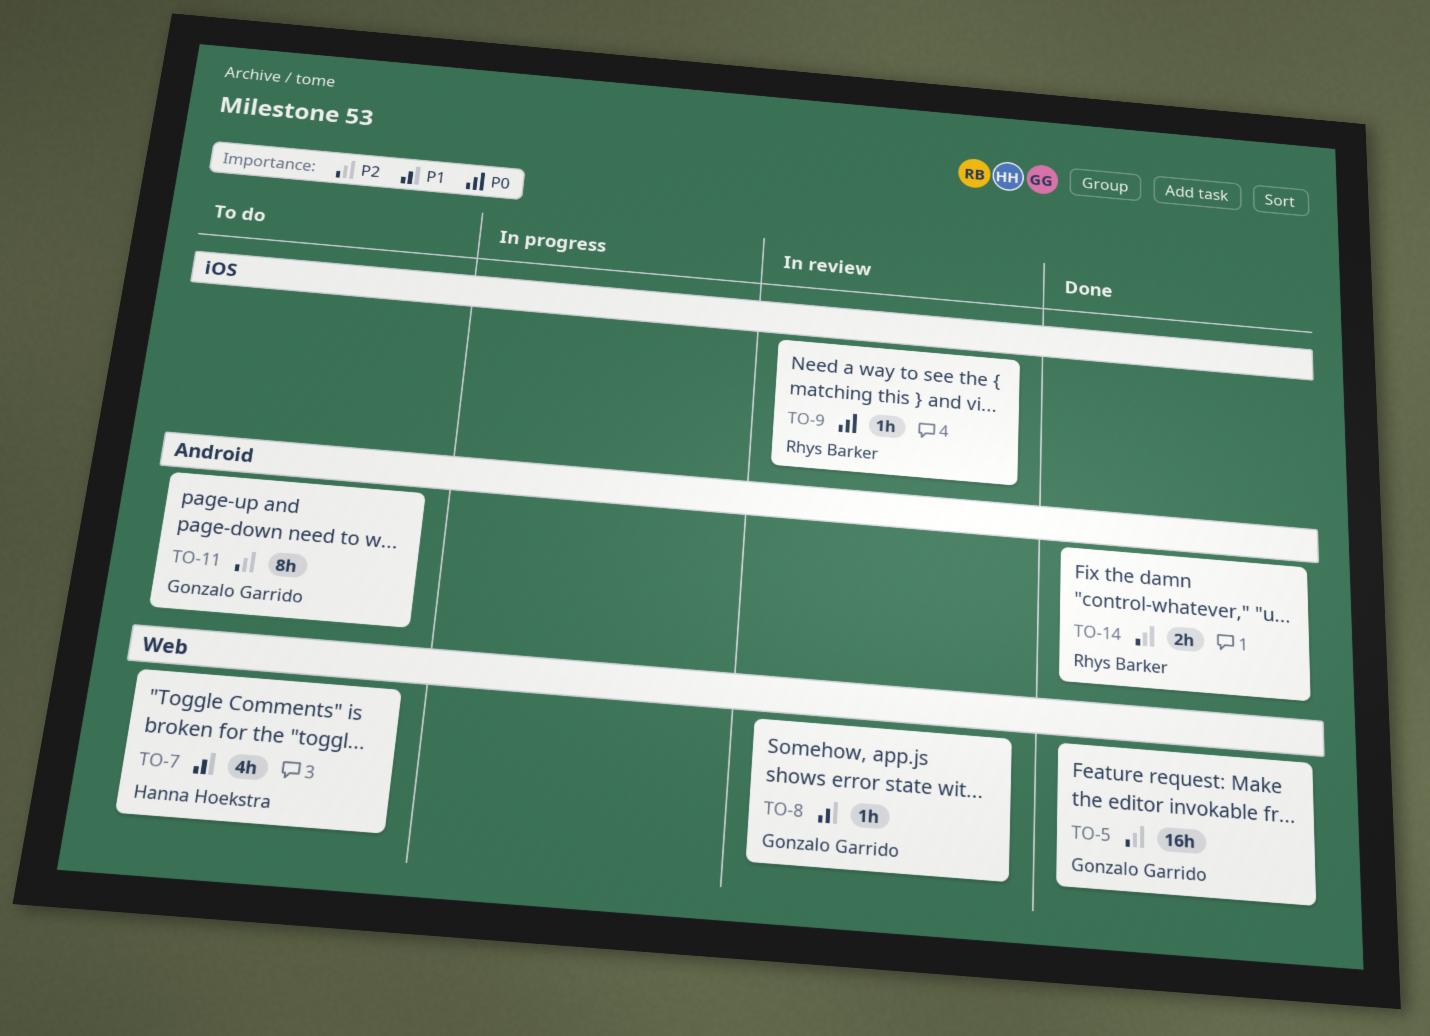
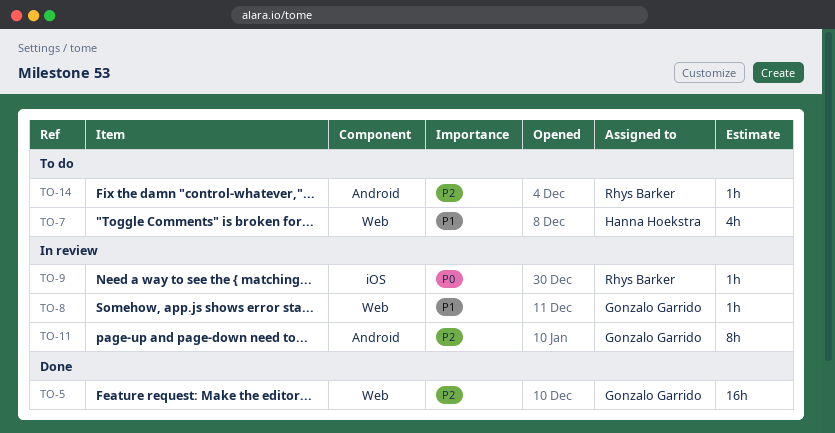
TO-11, status: To do -> In review
TO-14, status: Done -> To do
TO-14, estimate: 2h -> 1h

